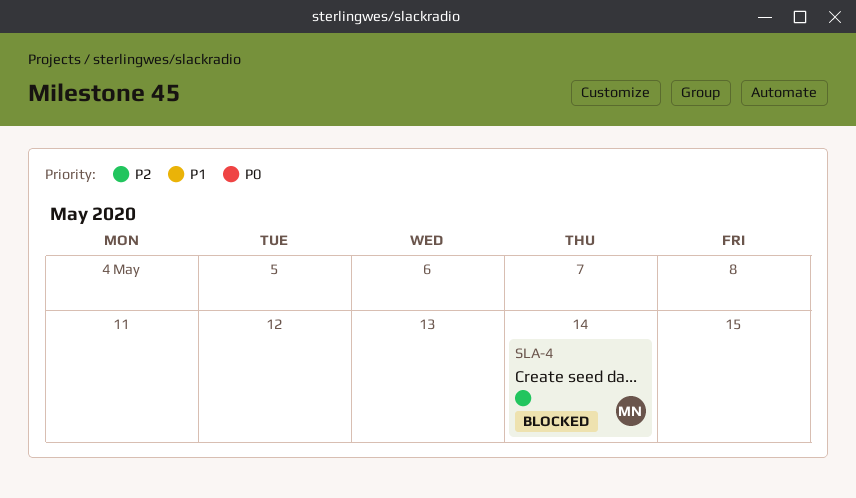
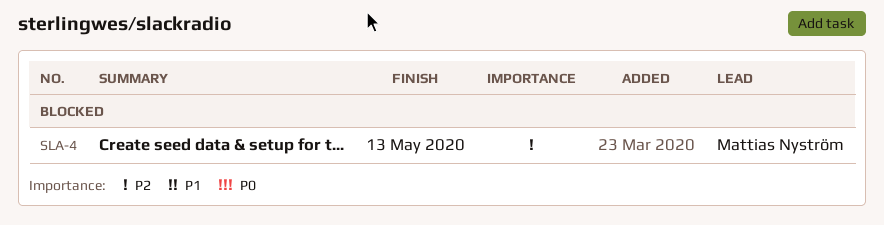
SLA-4, due: May 14 -> May 13

